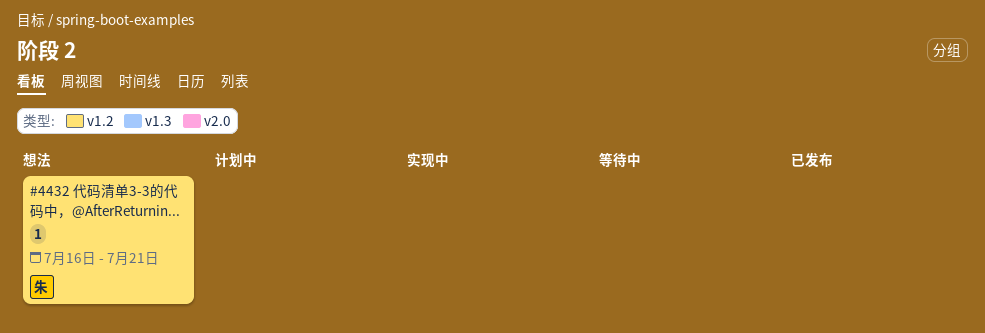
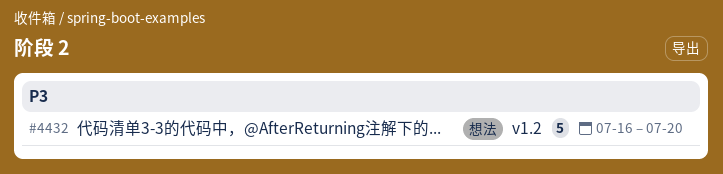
#4432, estimate: 1 -> 5
#4432, due: Jul 21 -> Jul 20

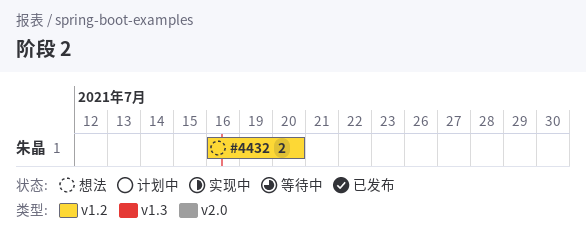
#4432, estimate: 5 -> 2

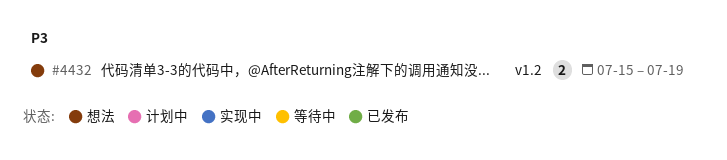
#4432, start: Jul 16 -> Jul 15
#4432, due: Jul 20 -> Jul 19

